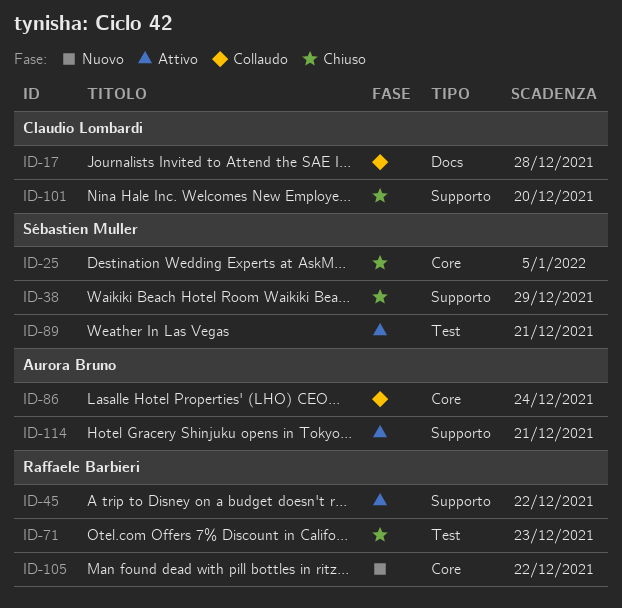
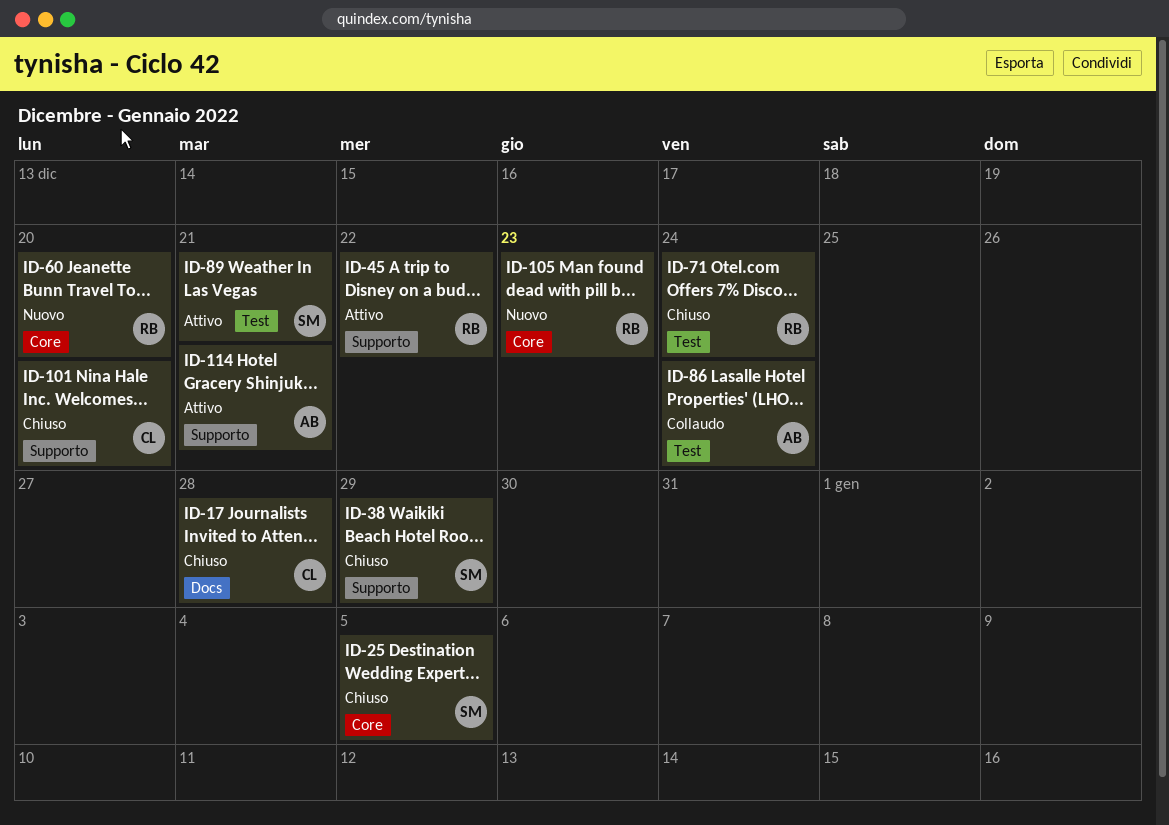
ID-17, status: Collaudo -> Chiuso
ID-60: none -> present
ID-71, due: Dec 23 -> Dec 24
ID-86, label: Core -> Test
ID-105, due: Dec 22 -> Dec 23

